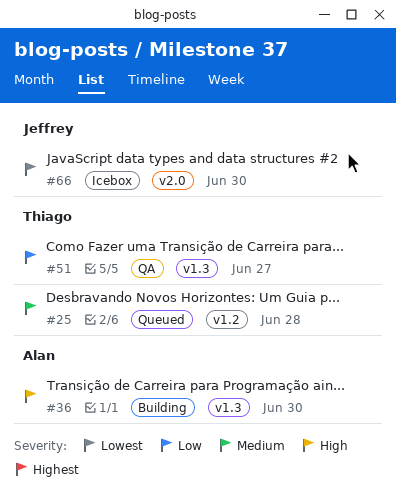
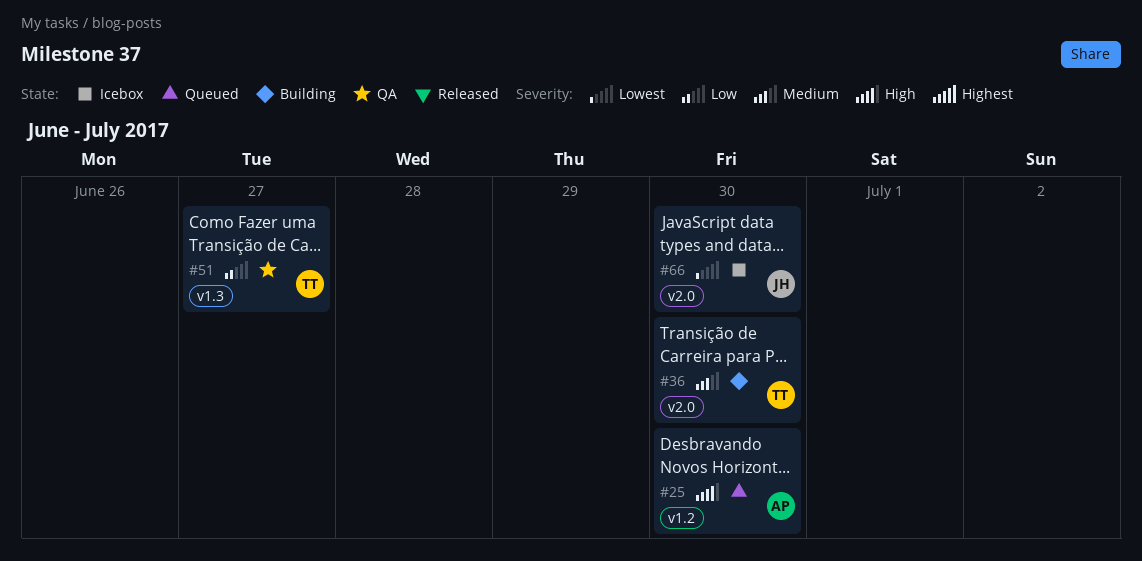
#25, owner: Thiago -> Alan
#25, priority: Medium -> High
#25, due: Jun 28 -> Jun 30
#36, owner: Alan -> Thiago
#36, priority: High -> Medium
#36, label: v1.3 -> v2.0

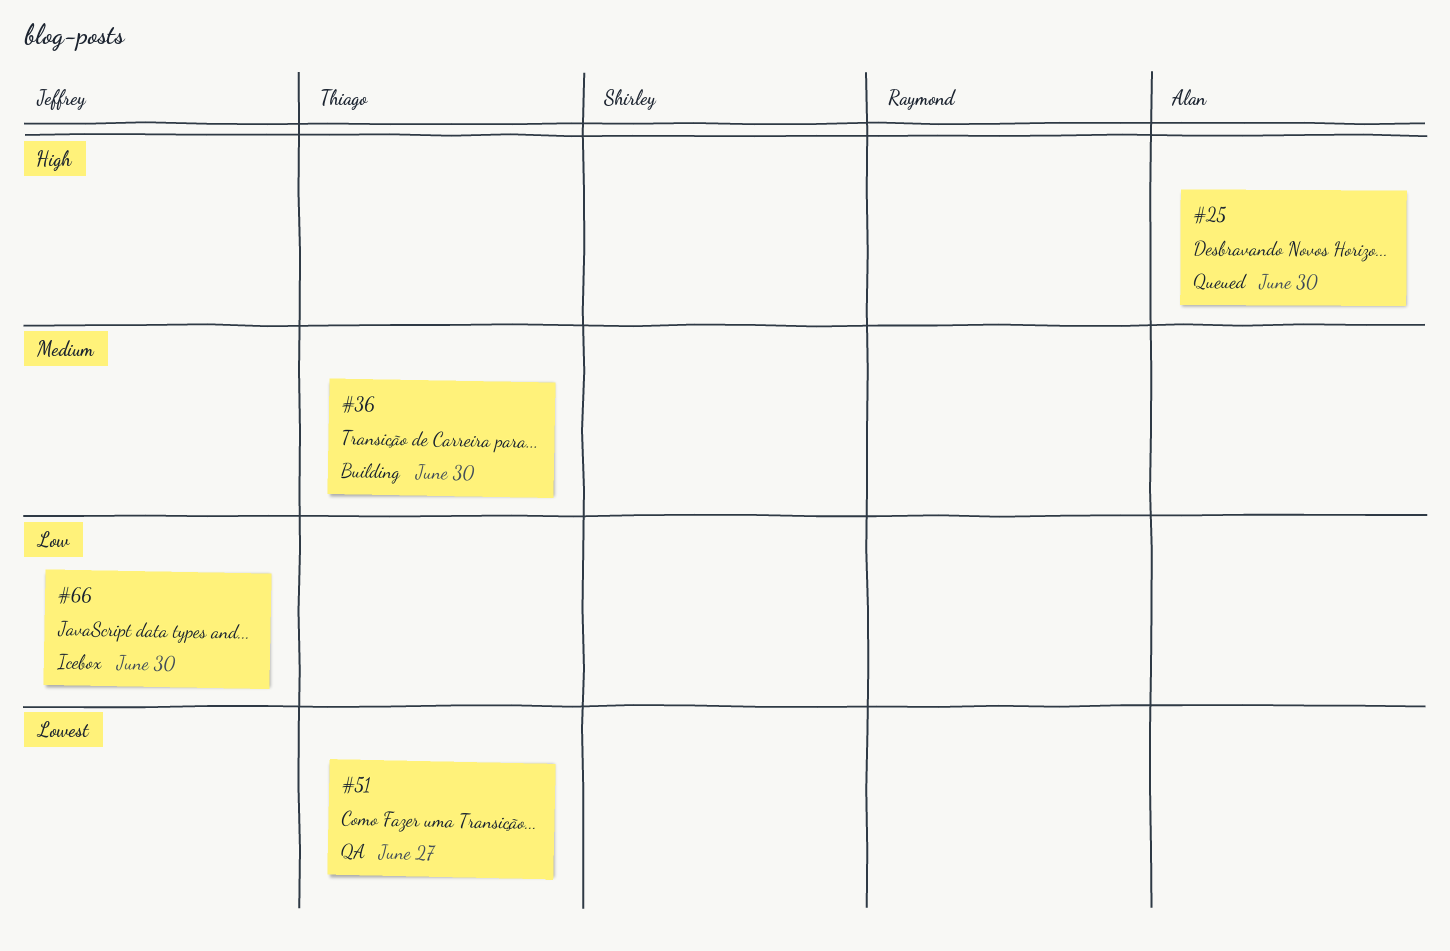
#51, priority: Low -> Lowest
#66, priority: Lowest -> Low

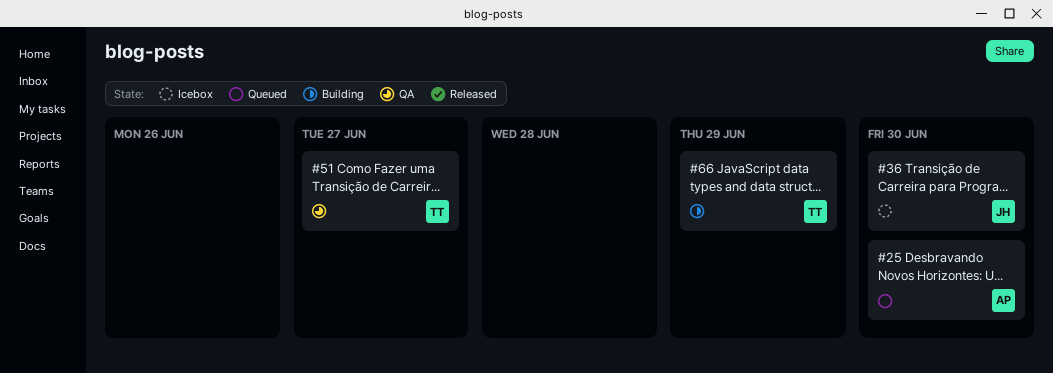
#36, status: Building -> Icebox
#36, owner: Thiago -> Jeffrey
#66, status: Icebox -> Building
#66, owner: Jeffrey -> Thiago
#66, due: Jun 30 -> Jun 29

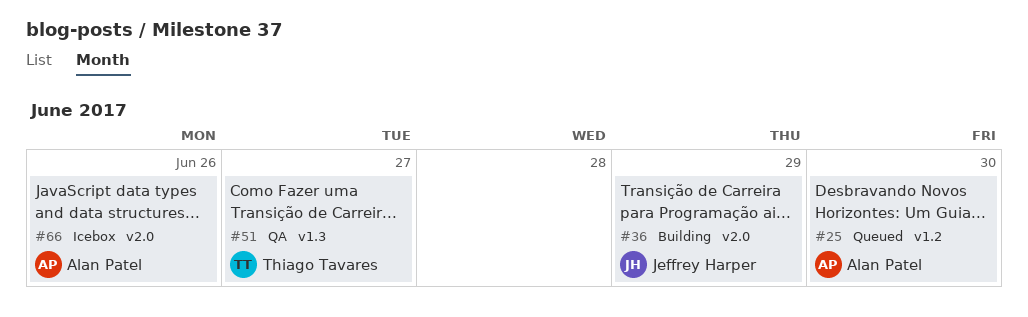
#36, status: Icebox -> Building
#36, due: Jun 30 -> Jun 29
#66, status: Building -> Icebox
#66, owner: Thiago Tavares -> Alan Patel
#66, due: Jun 29 -> Jun 26

